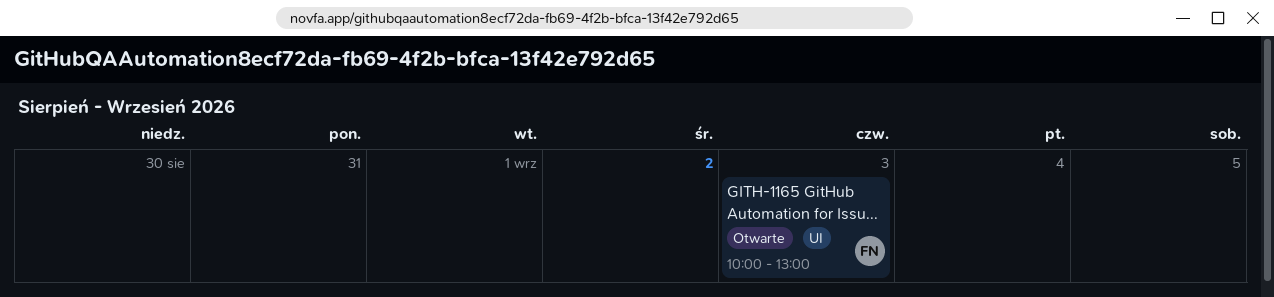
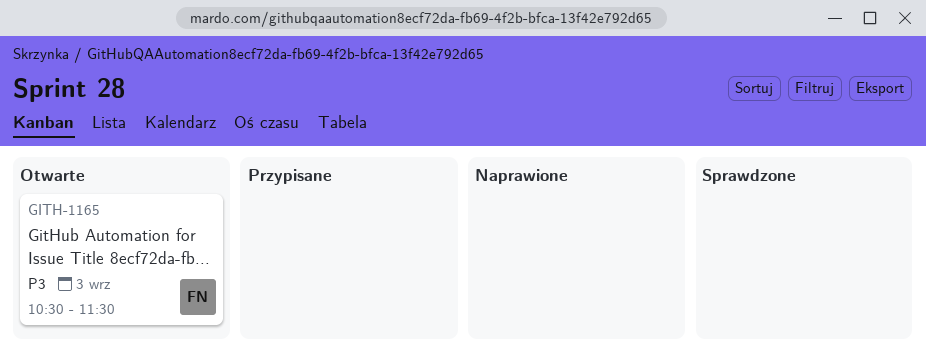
GITH-1165, begins: 10:00 -> 10:30
GITH-1165, ends: 13:00 -> 11:30

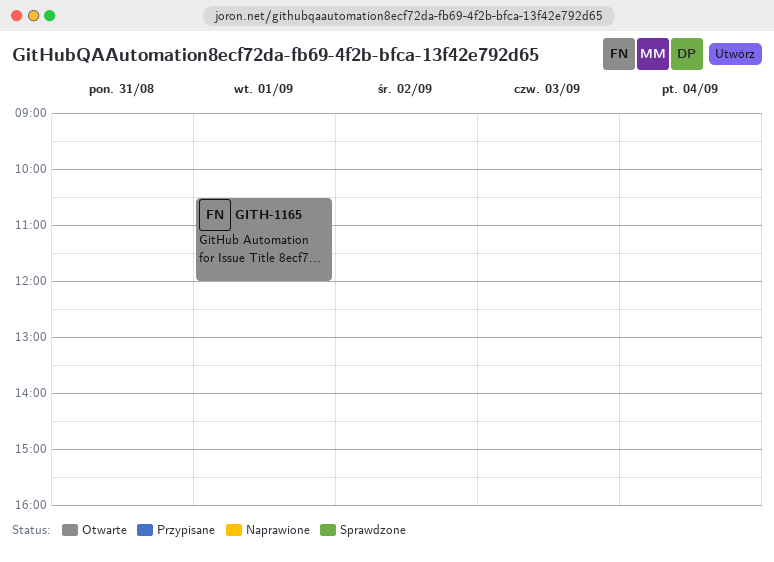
GITH-1165, day: Sep 3 -> Sep 1
GITH-1165, ends: 11:30 -> 12:00

